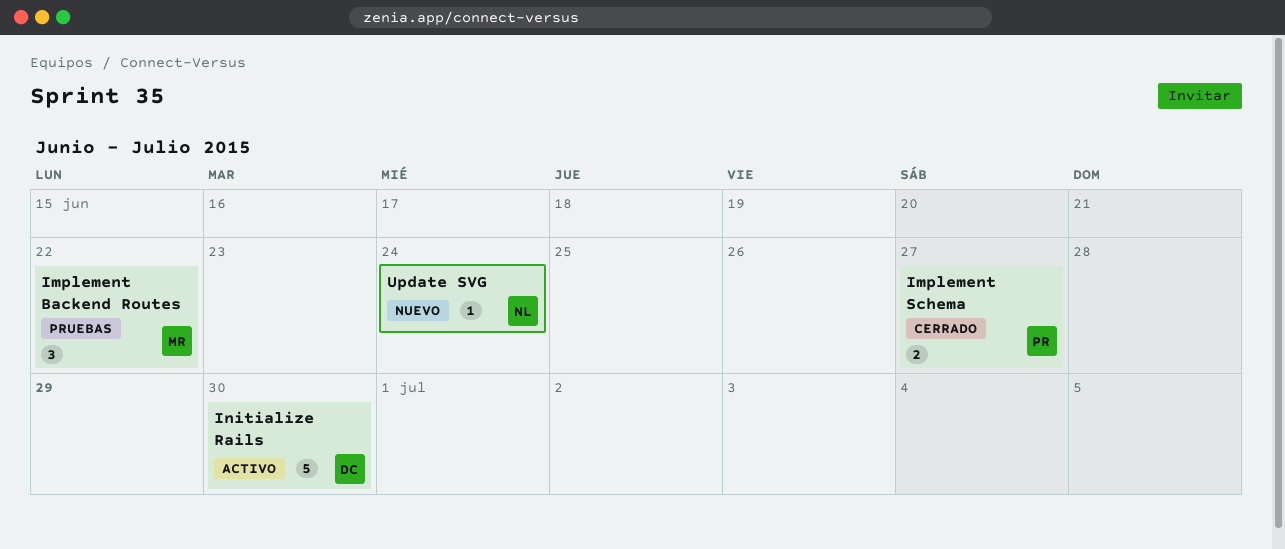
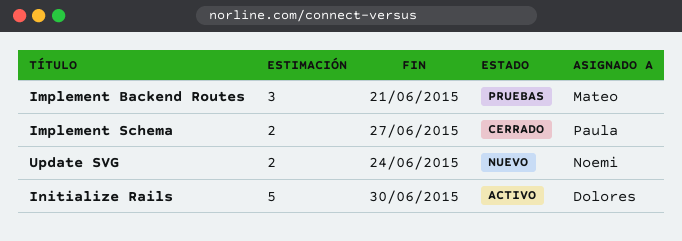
Implement Backend Routes, due: Jun 22 -> Jun 21
Update SVG, estimate: 1 -> 2

